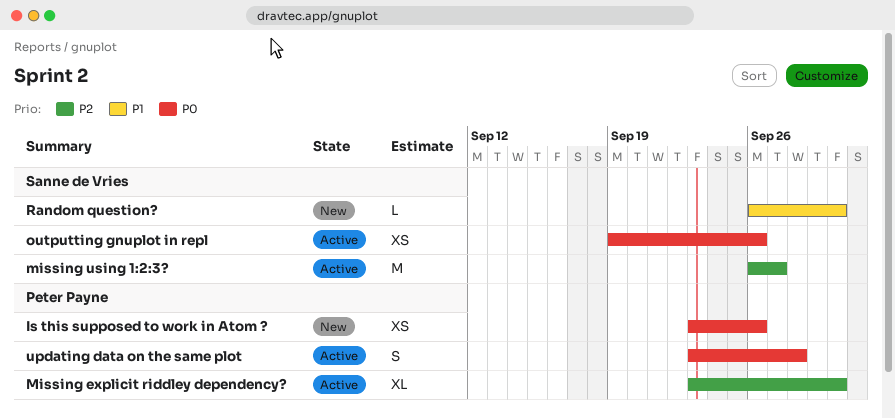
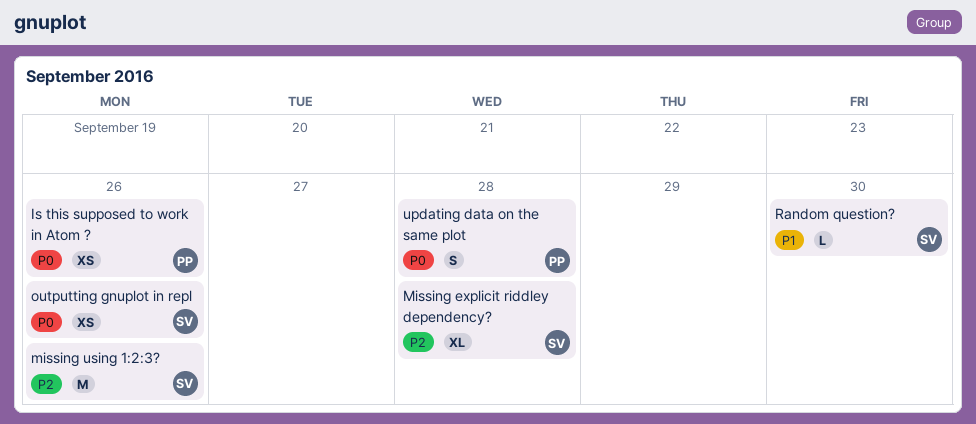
Missing explicit riddley dependency?, owner: Peter Payne -> Sanne de Vries
Missing explicit riddley dependency?, due: Sep 30 -> Sep 28
missing using 1:2:3?, due: Sep 27 -> Sep 26

